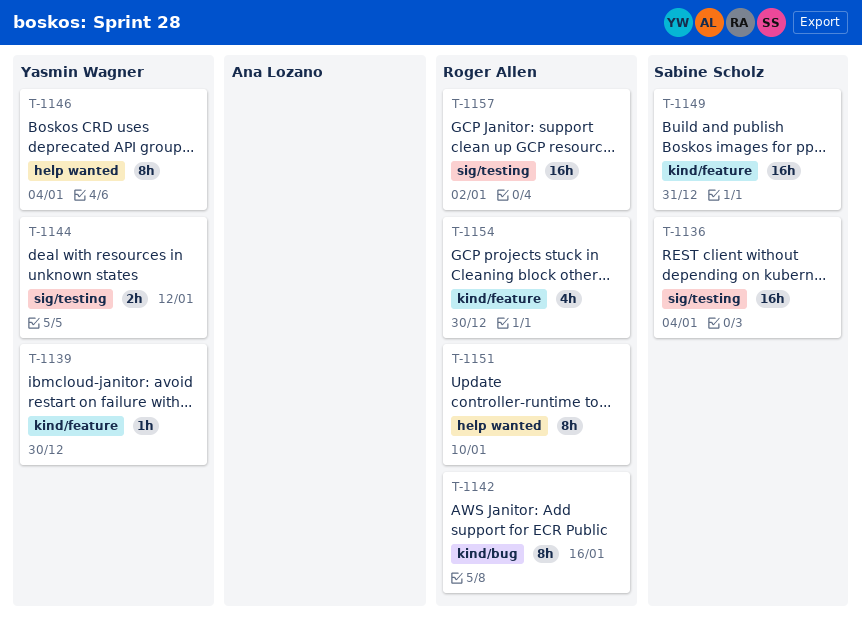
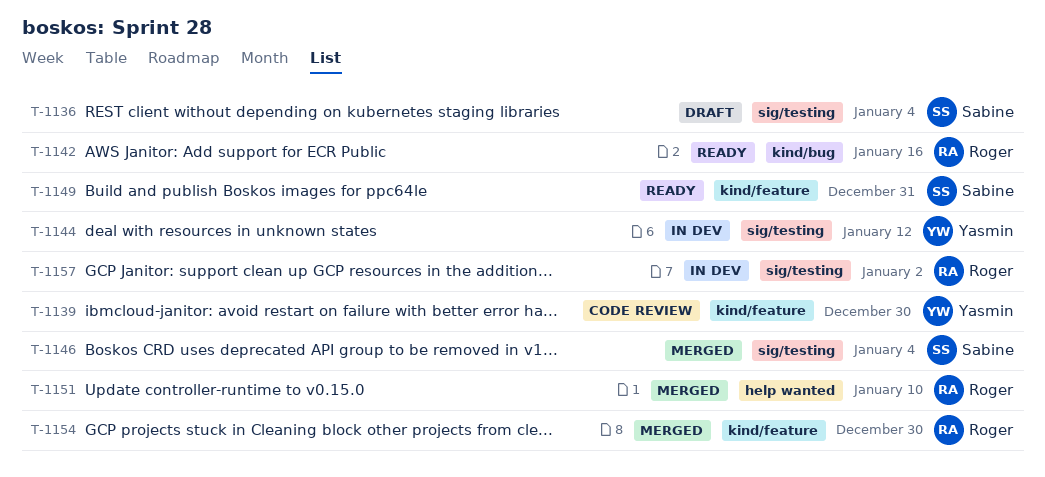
T-1146, owner: Yasmin Wagner -> Sabine Scholz
T-1146, label: help wanted -> sig/testing

